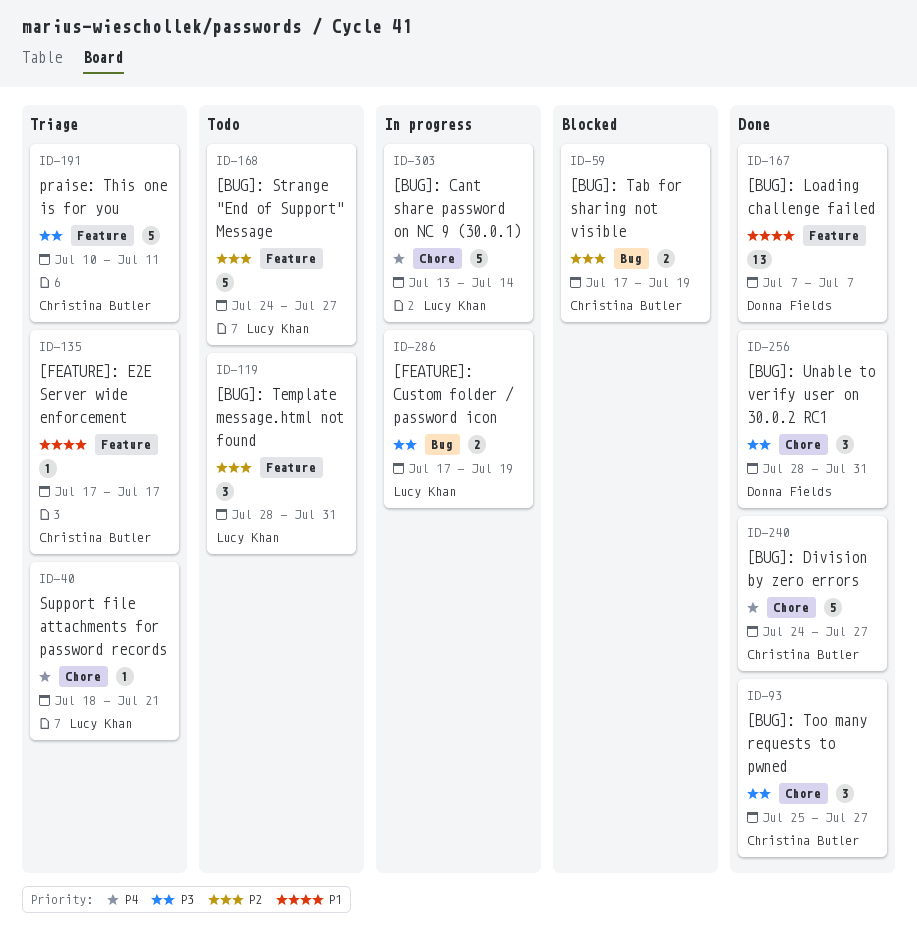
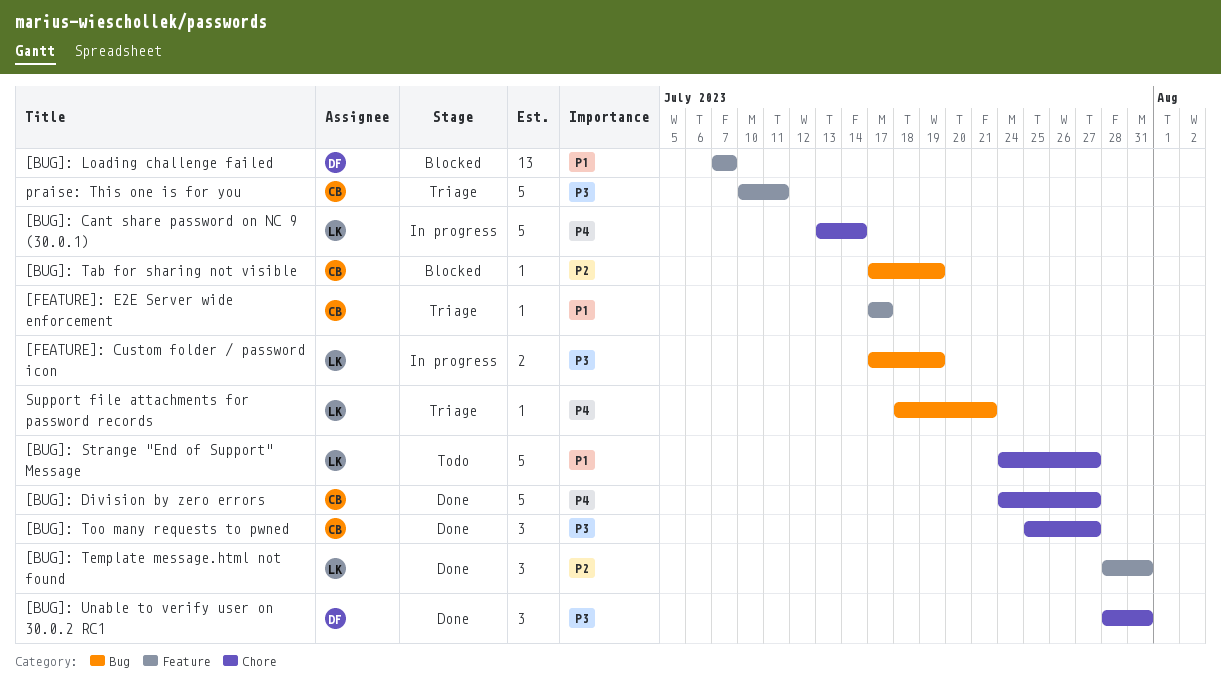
[BUG]: Loading challenge failed, status: Done -> Blocked
[BUG]: Strange "End of Support" Message, priority: P2 -> P1
[BUG]: Strange "End of Support" Message, label: Feature -> Chore
[BUG]: Tab for sharing not visible, estimate: 2 -> 1
[BUG]: Template message.html not found, status: Todo -> Done
Support file attachments for password records, label: Chore -> Bug

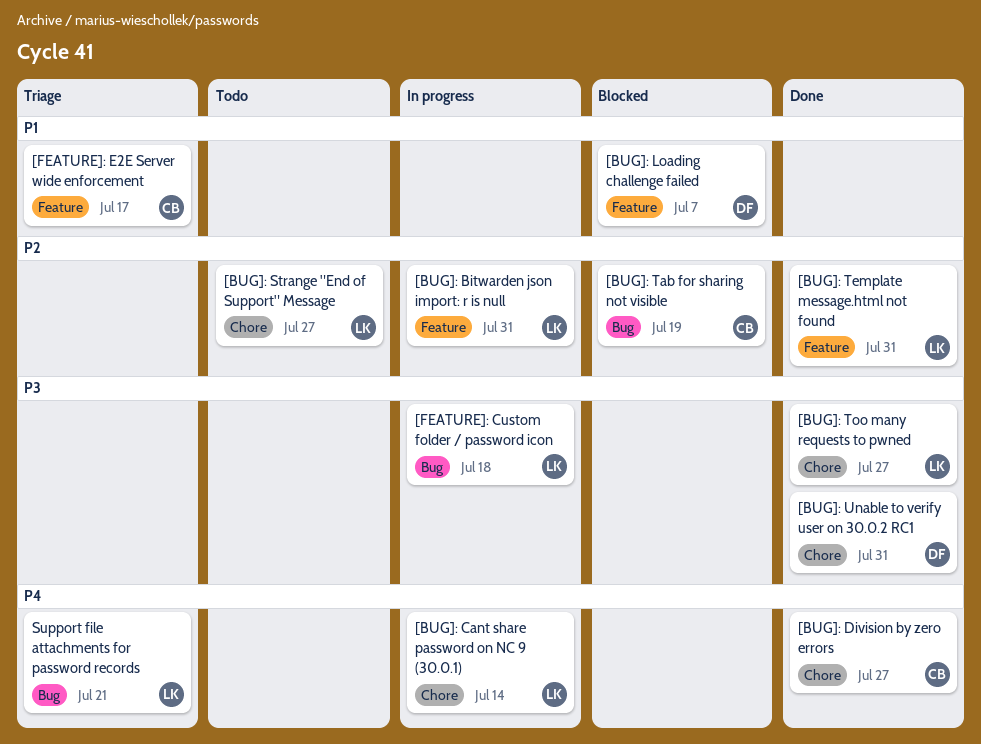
[BUG]: Bitwarden json import: r is null: none -> present
[BUG]: Strange "End of Support" Message, priority: P1 -> P2
[BUG]: Too many requests to pwned, owner: CB -> LK
[FEATURE]: Custom folder / password icon, due: Jul 19 -> Jul 18
praise: This one is for you: present -> none

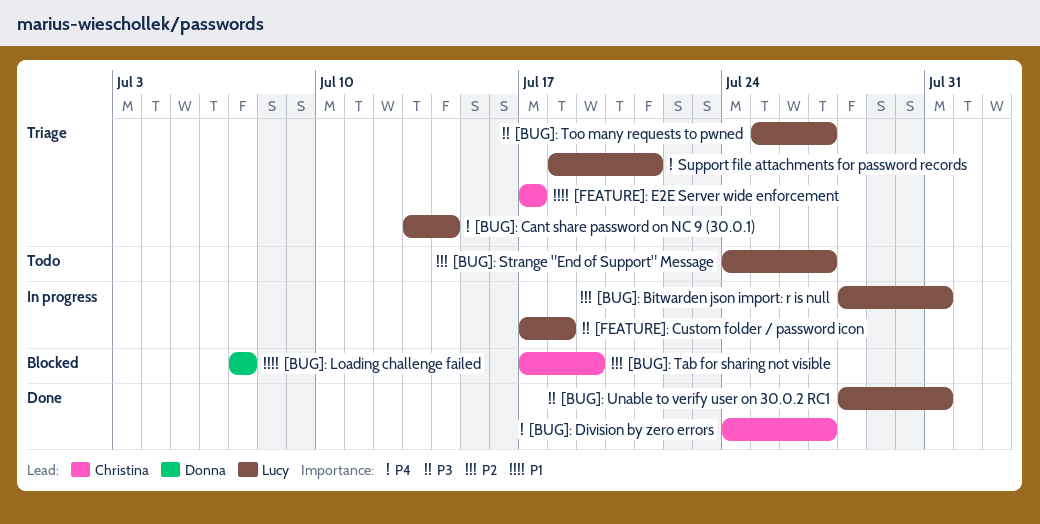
[BUG]: Cant share password on NC 9 (30.0.1), status: In progress -> Triage
[BUG]: Template message.html not found: present -> none
[BUG]: Too many requests to pwned, status: Done -> Triage
[BUG]: Unable to verify user on 30.0.2 RC1, owner: Donna -> Lucy

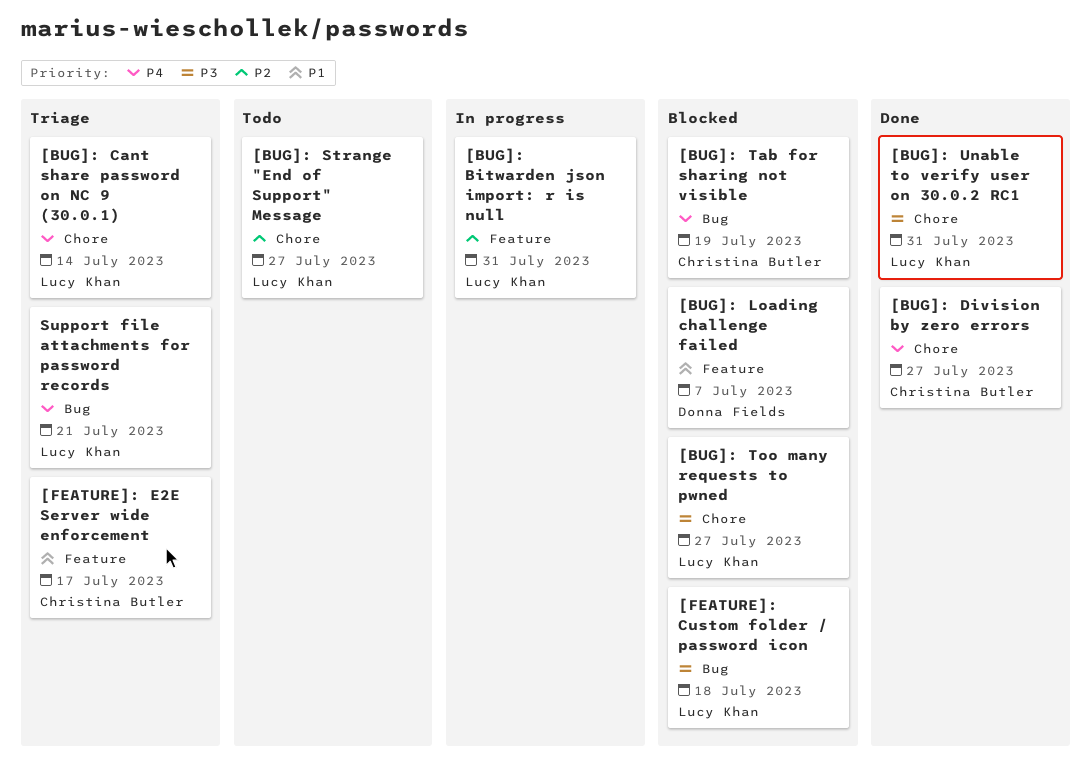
[BUG]: Tab for sharing not visible, priority: P2 -> P4
[BUG]: Too many requests to pwned, status: Triage -> Blocked
[FEATURE]: Custom folder / password icon, status: In progress -> Blocked

